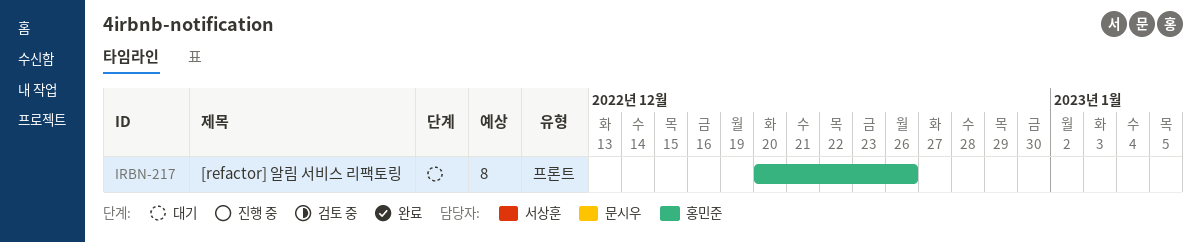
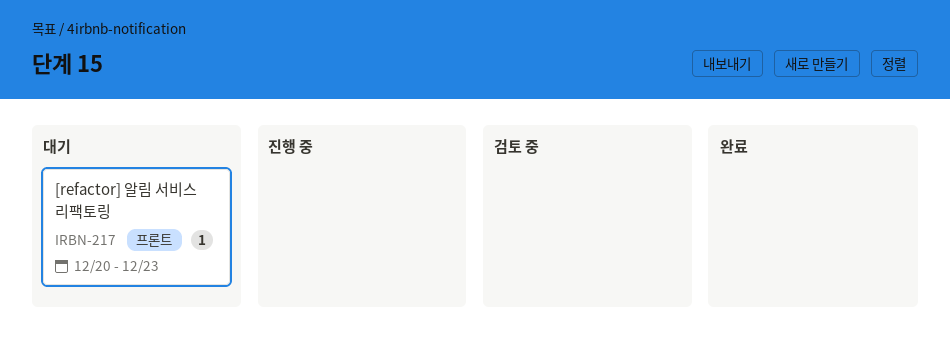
IRBN-217, estimate: 8 -> 1
IRBN-217, due: Dec 26 -> Dec 23

